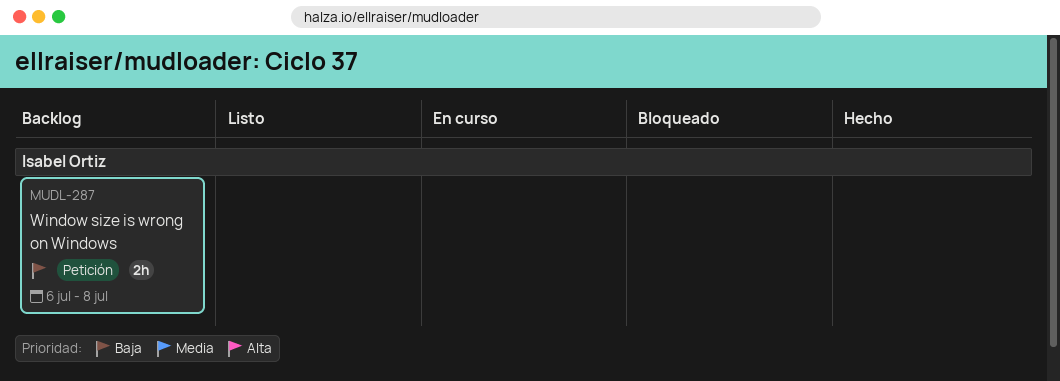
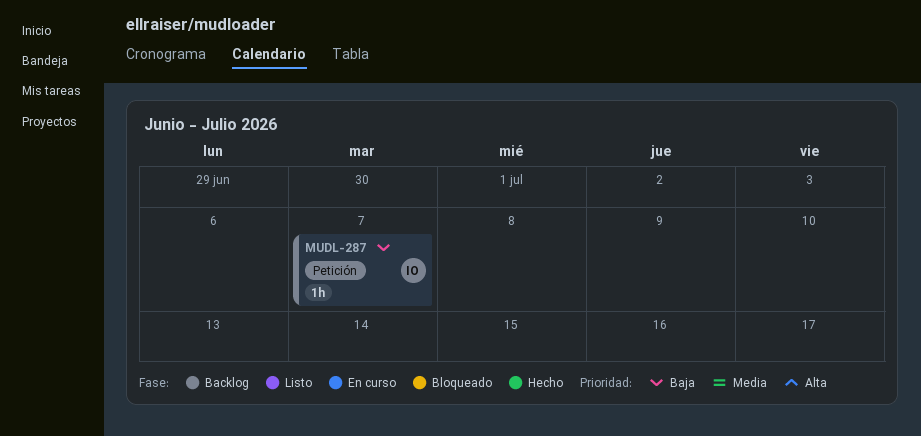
MUDL-287, estimate: 2h -> 1h
MUDL-287, due: Jul 8 -> Jul 7

